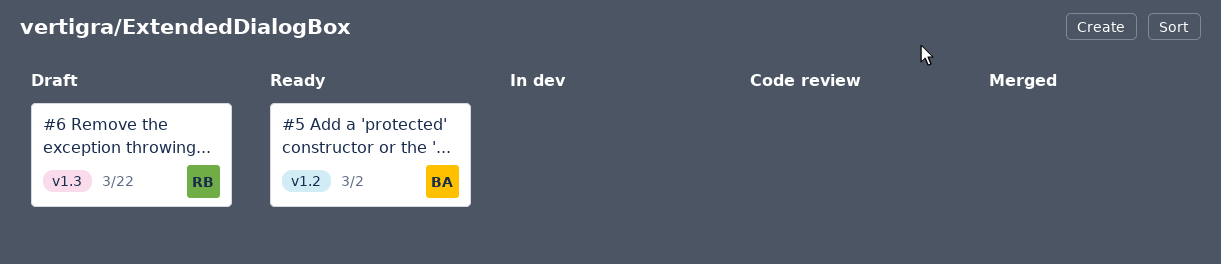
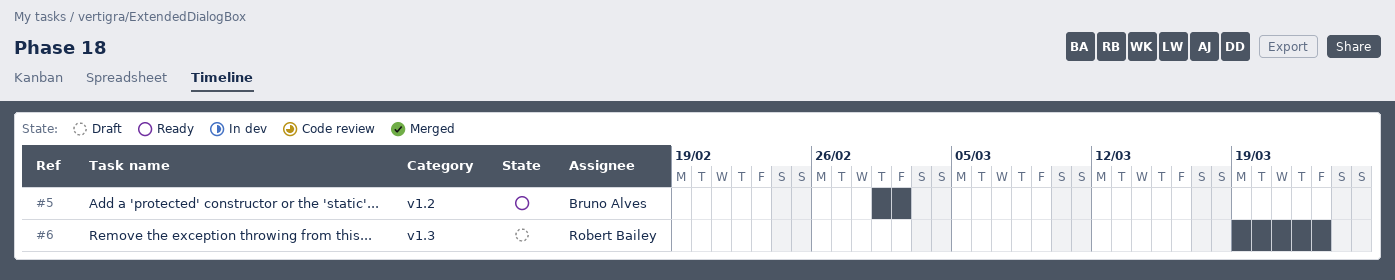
#6, due: Mar 22 -> Mar 23

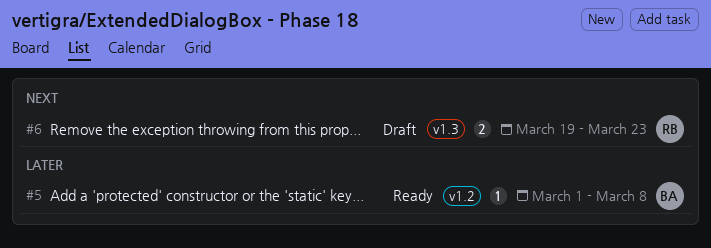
#5, due: Mar 2 -> Mar 8

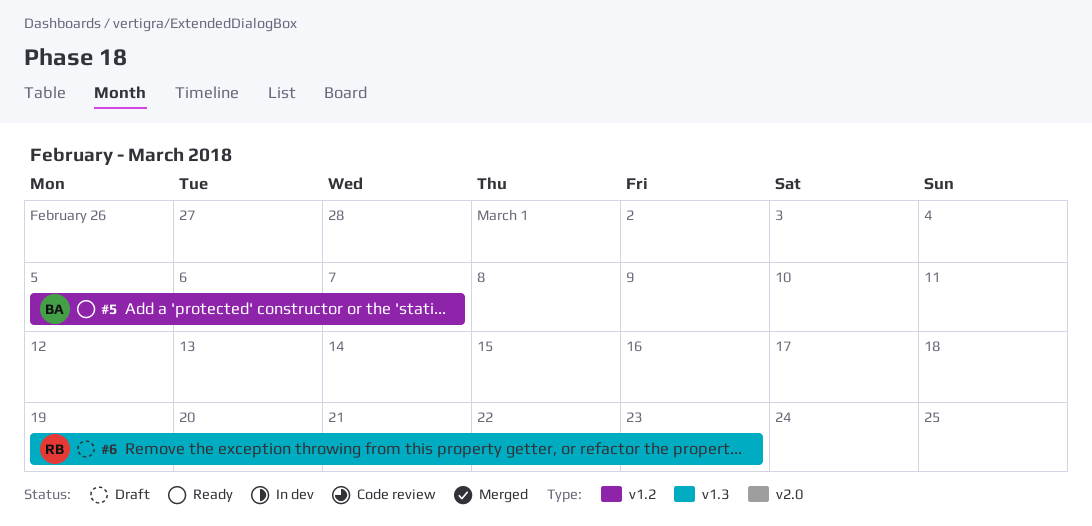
#5, start: Mar 1 -> Mar 5
#5, due: Mar 8 -> Mar 7

